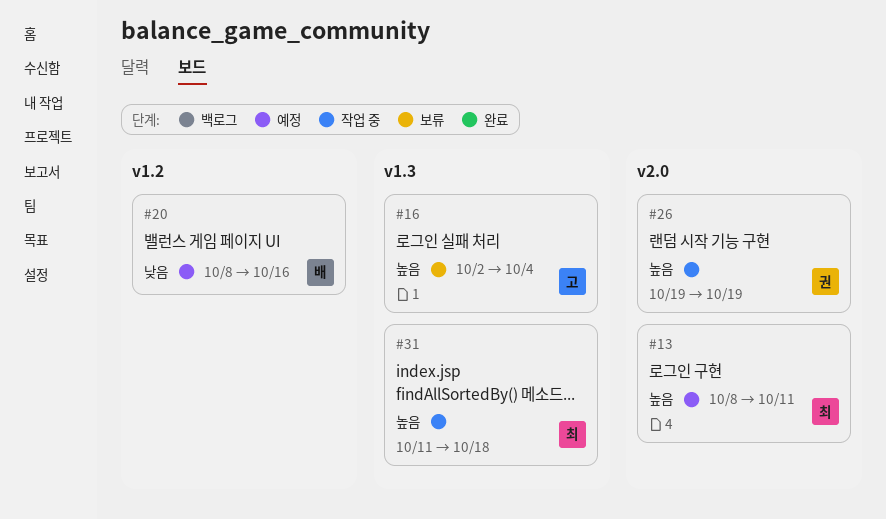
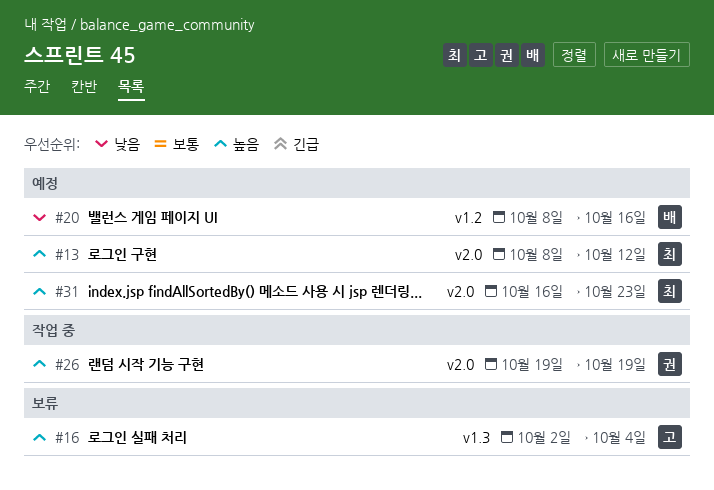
#13, due: Oct 11 -> Oct 12
#31, status: 작업 중 -> 예정
#31, label: v1.3 -> v2.0
#31, start: Oct 11 -> Oct 16
#31, due: Oct 18 -> Oct 23

